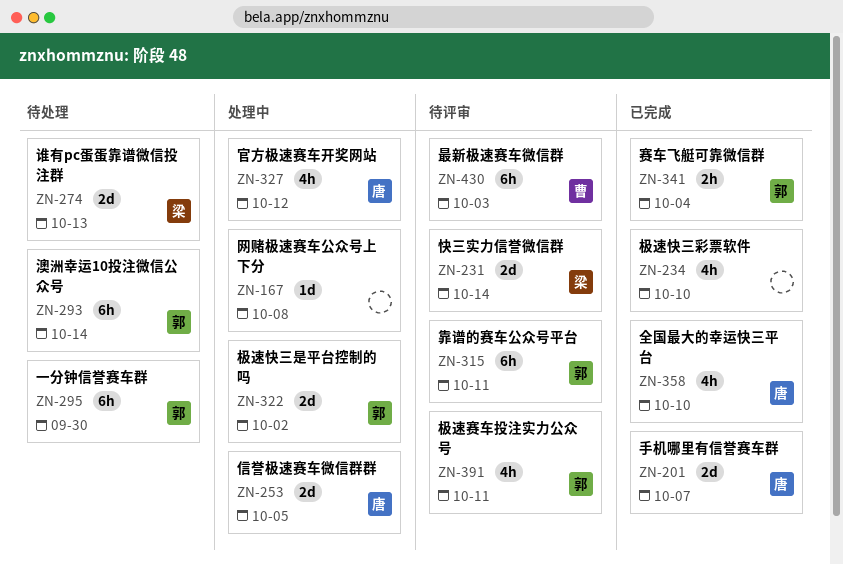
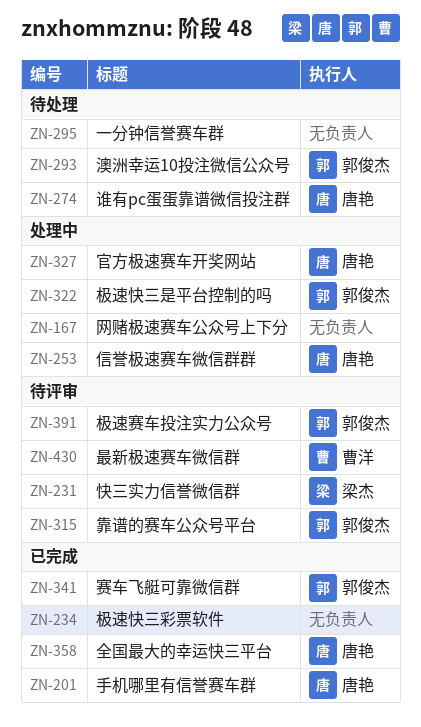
ZN-274, owner: 梁杰 -> 唐艳
ZN-295, owner: 郭俊杰 -> none

